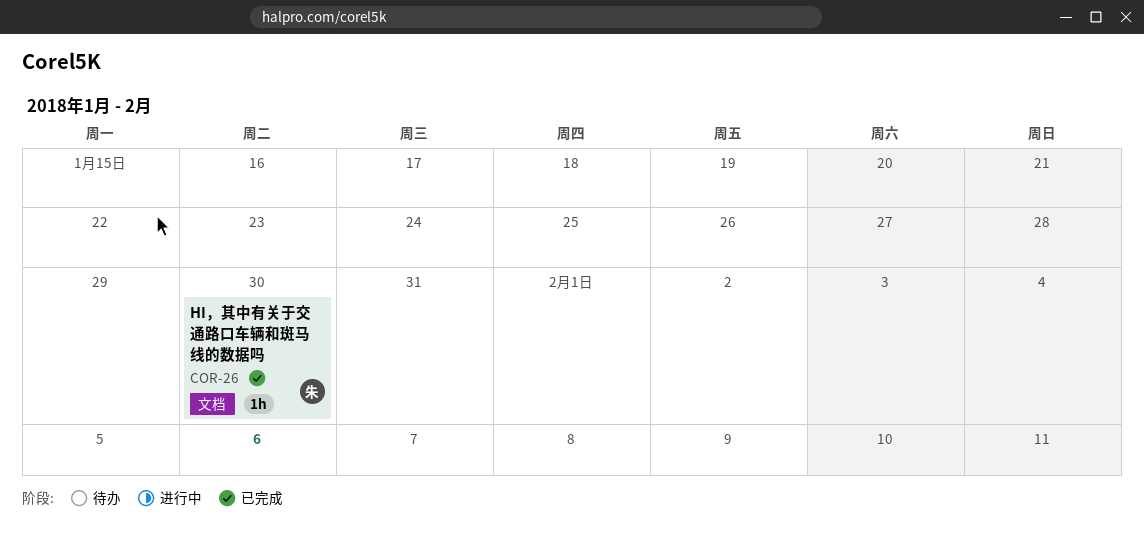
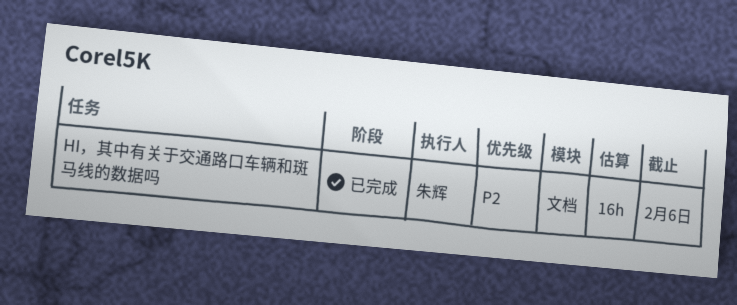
HI，其中有关于交通路口车辆和斑马线的数据吗, estimate: 1h -> 16h
HI，其中有关于交通路口车辆和斑马线的数据吗, due: Jan 30 -> Feb 6

